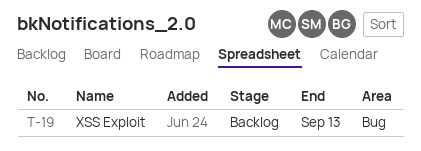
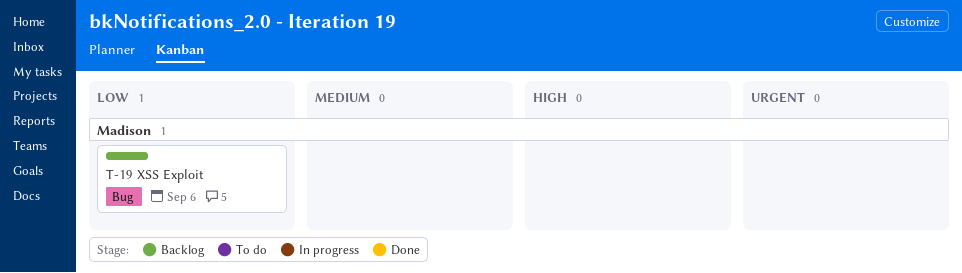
T-19, due: Sep 13 -> Sep 6

